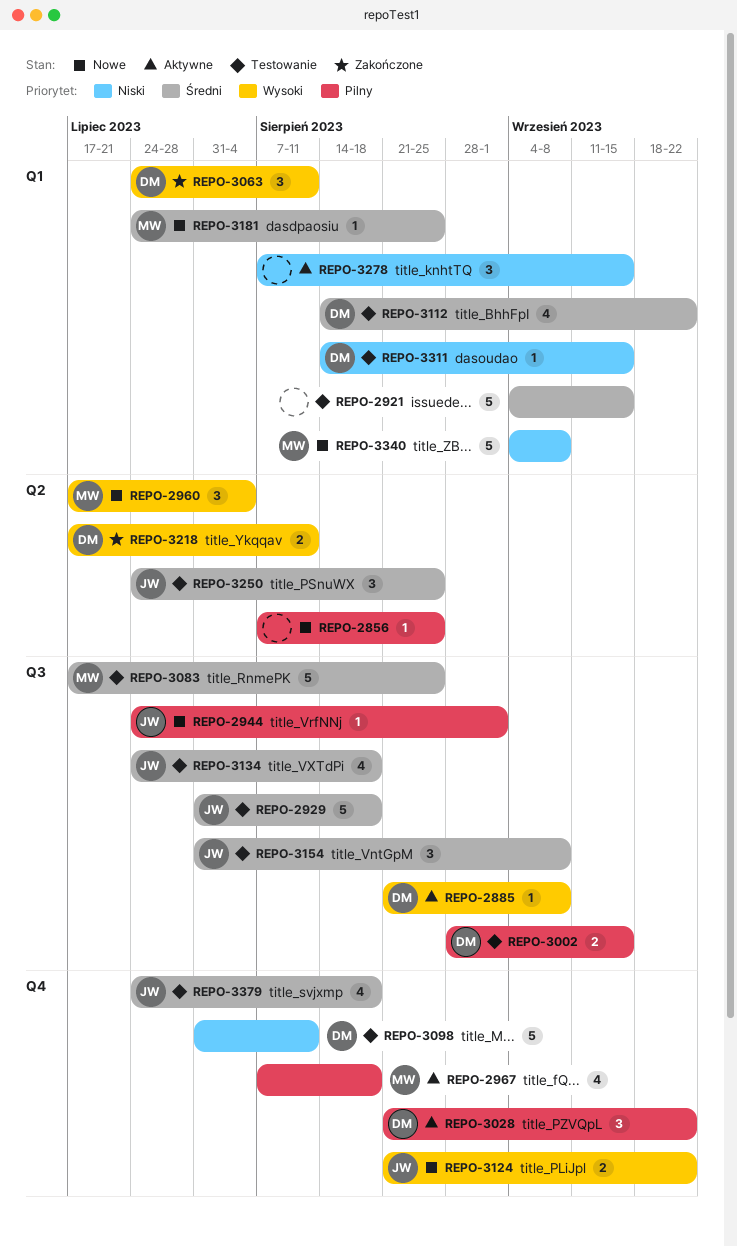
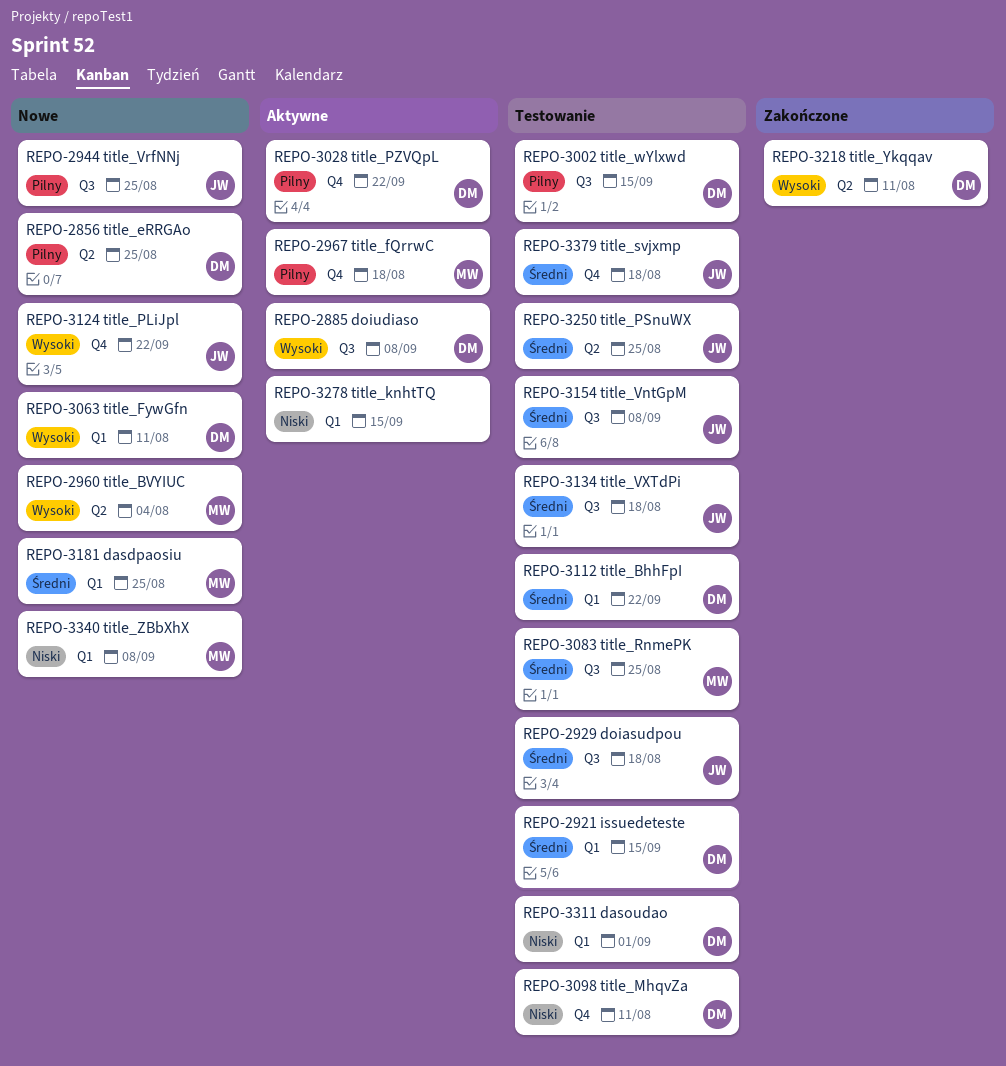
REPO-2856, owner: none -> DM
REPO-2921, owner: none -> DM
REPO-2944, due: Sep 1 -> Aug 25
REPO-3063, status: Zakończone -> Nowe
REPO-3311, due: Sep 15 -> Sep 1

